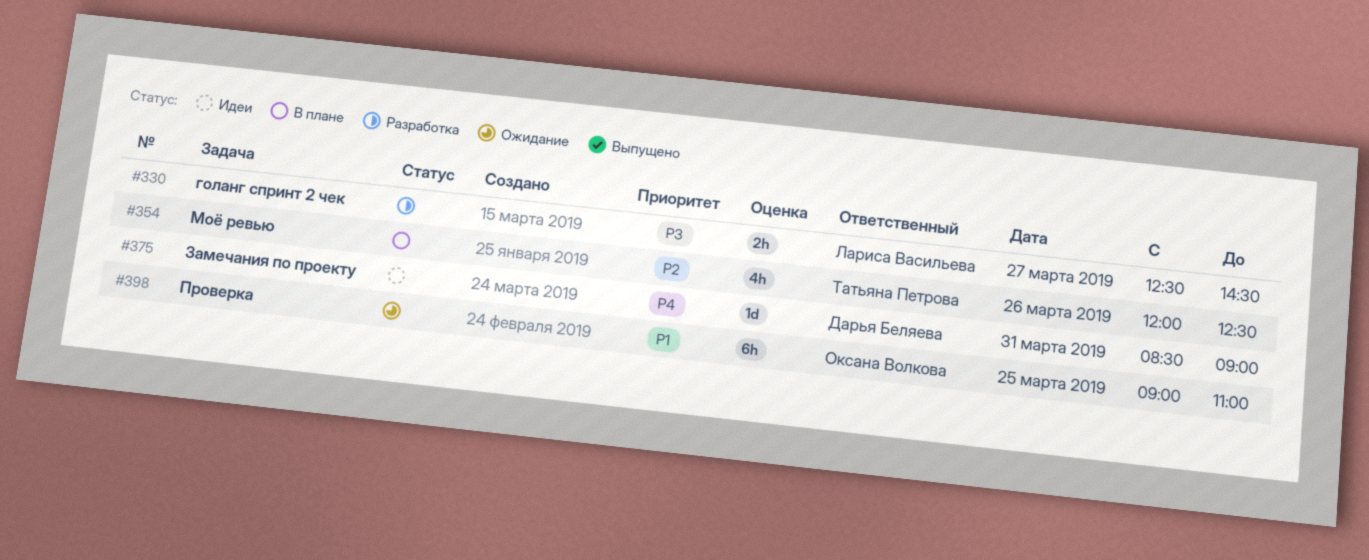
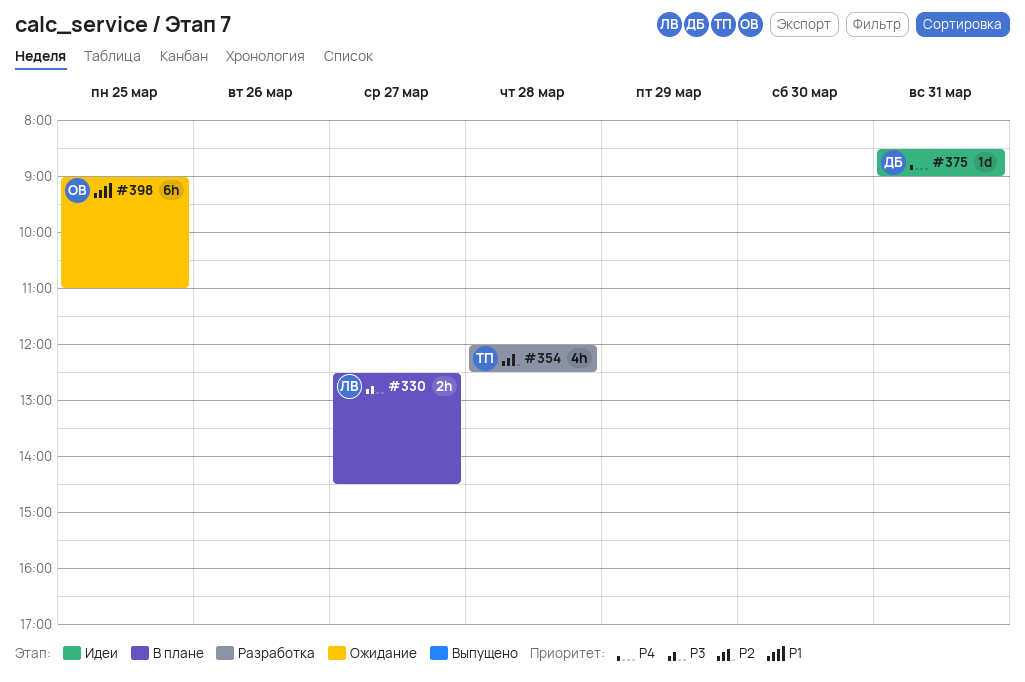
#330, status: Разработка -> В плане
#354, status: В плане -> Разработка
#354, day: Mar 26 -> Mar 28

